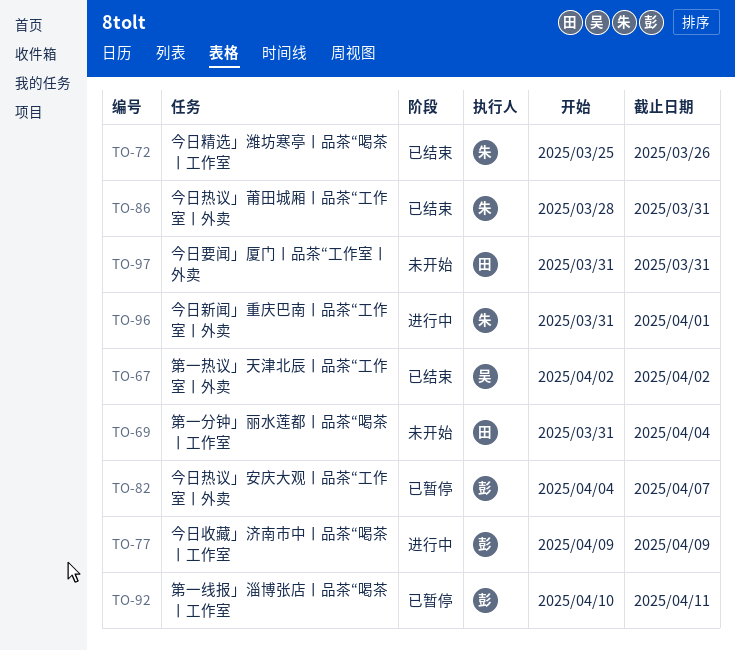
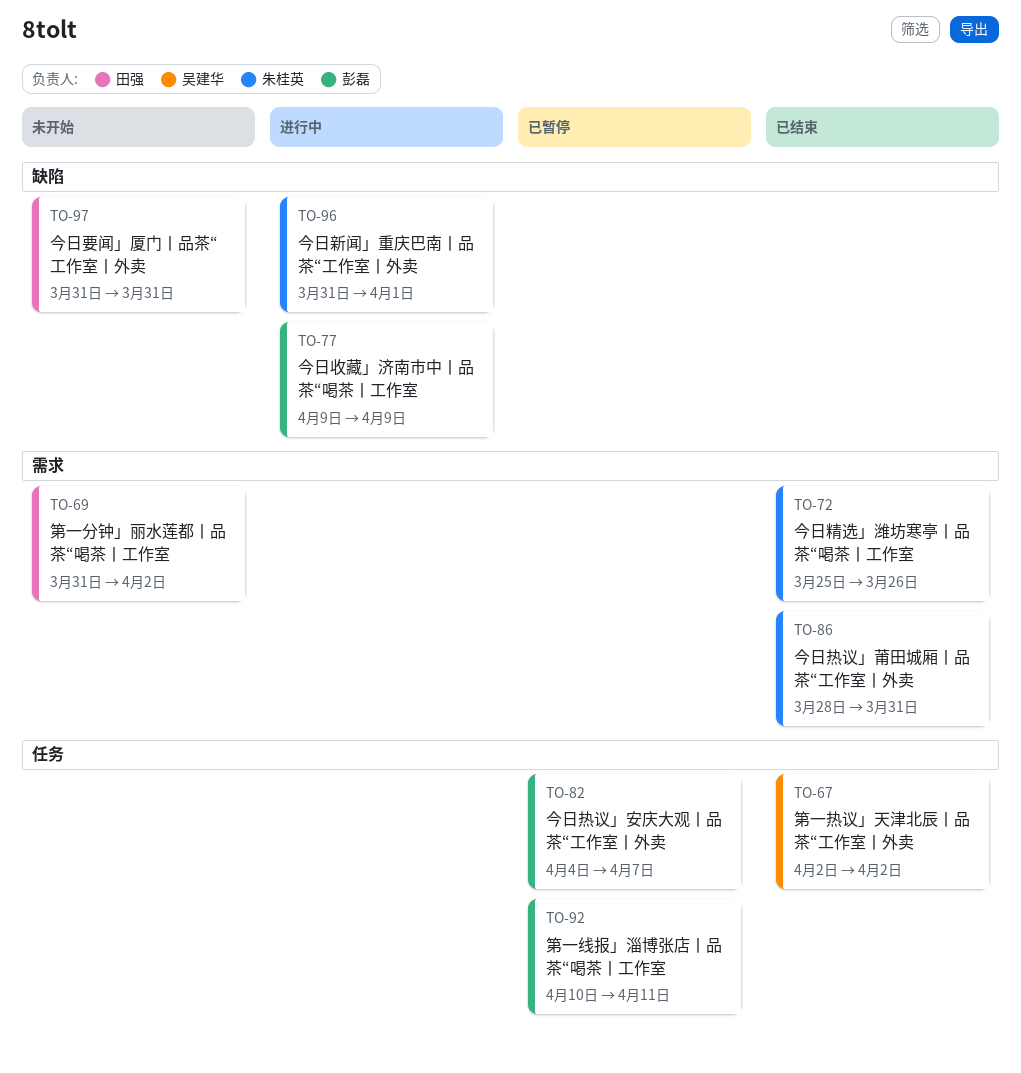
TO-69, due: Apr 4 -> Apr 2

